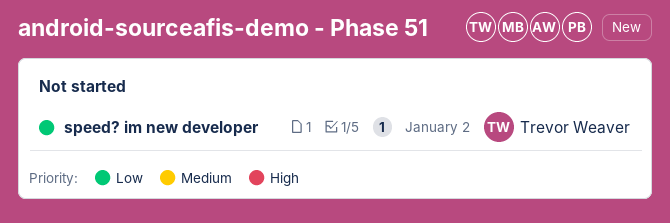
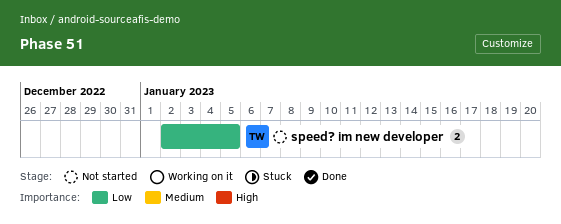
speed? im new developer, estimate: 1 -> 2
speed? im new developer, due: Jan 2 -> Jan 5

